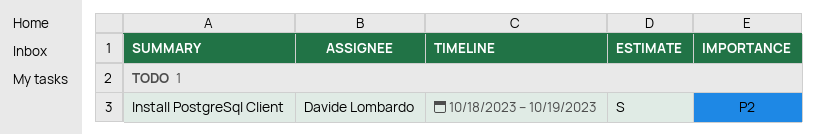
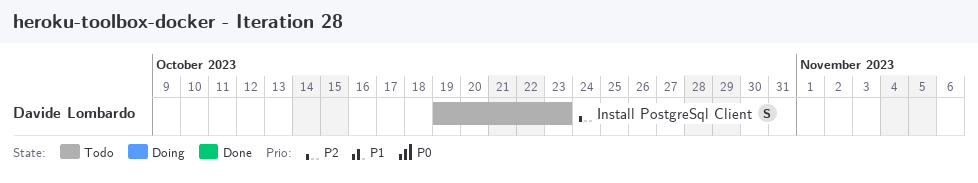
Install PostgreSql Client, start: Oct 18 -> Oct 19
Install PostgreSql Client, due: Oct 19 -> Oct 23

